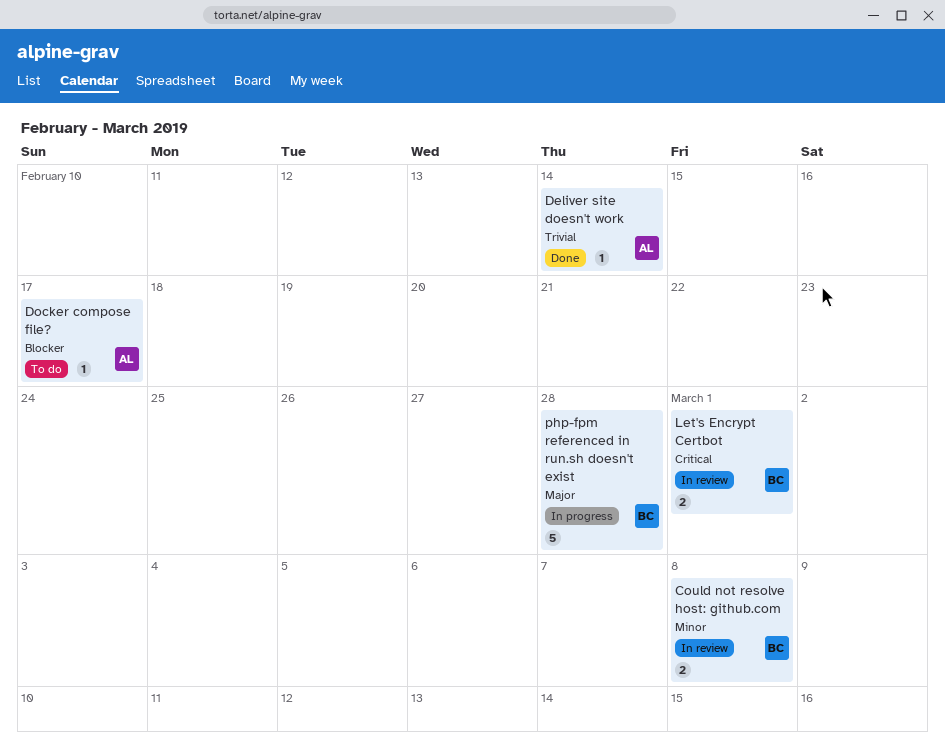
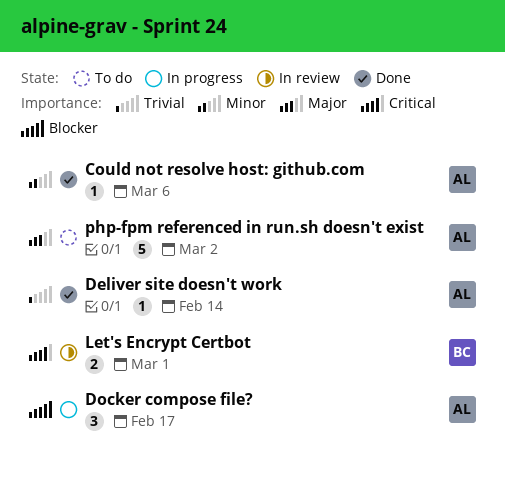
Could not resolve host: github.com, status: In review -> Done
Could not resolve host: github.com, owner: BC -> AL
Could not resolve host: github.com, estimate: 2 -> 1
Could not resolve host: github.com, due: Mar 8 -> Mar 6
Docker compose file?, status: To do -> In progress
Docker compose file?, estimate: 1 -> 3
php-fpm referenced in run.sh doesn't exist, status: In progress -> To do
php-fpm referenced in run.sh doesn't exist, owner: BC -> AL
php-fpm referenced in run.sh doesn't exist, due: Feb 28 -> Mar 2

